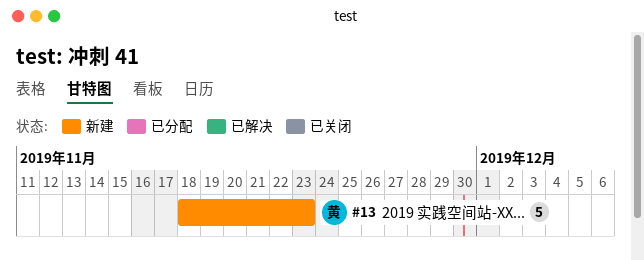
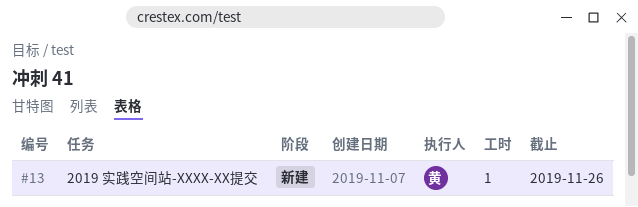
#13, estimate: 5 -> 1
#13, due: Nov 23 -> Nov 26

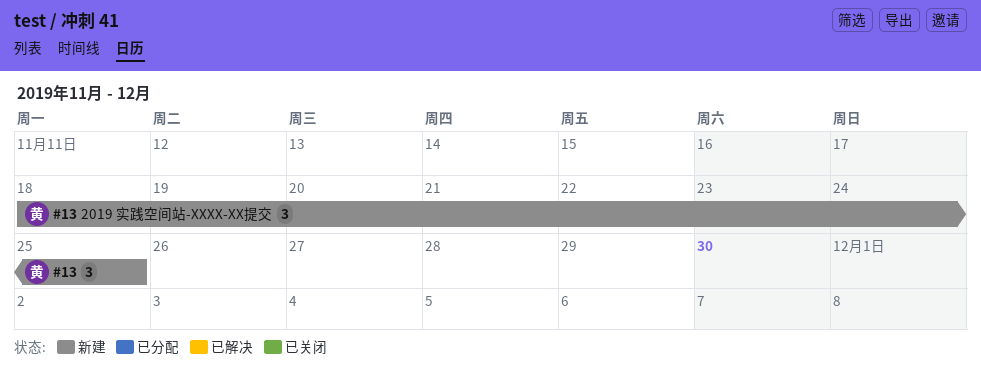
#13, estimate: 1 -> 3
#13, due: Nov 26 -> Nov 25

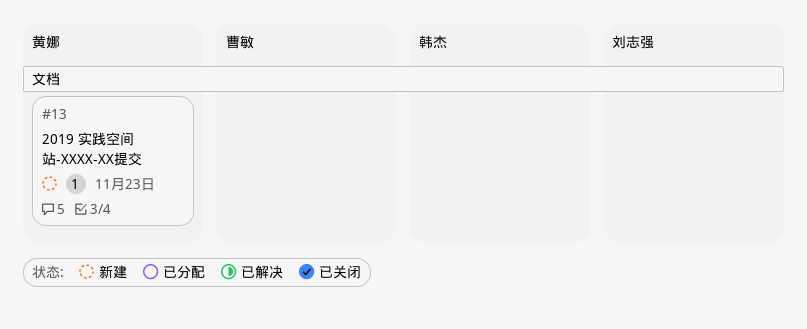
#13, estimate: 3 -> 1
#13, due: Nov 25 -> Nov 23

